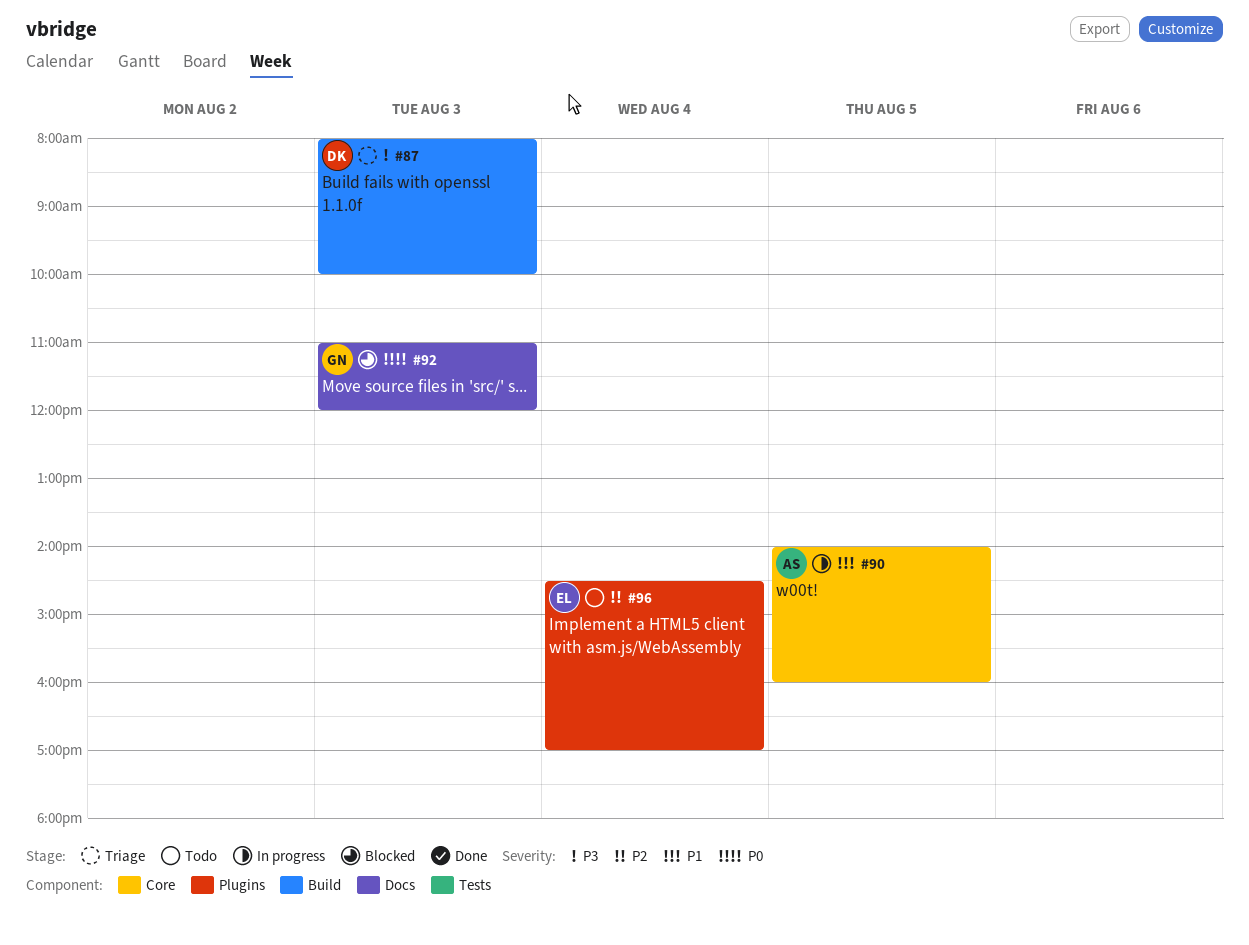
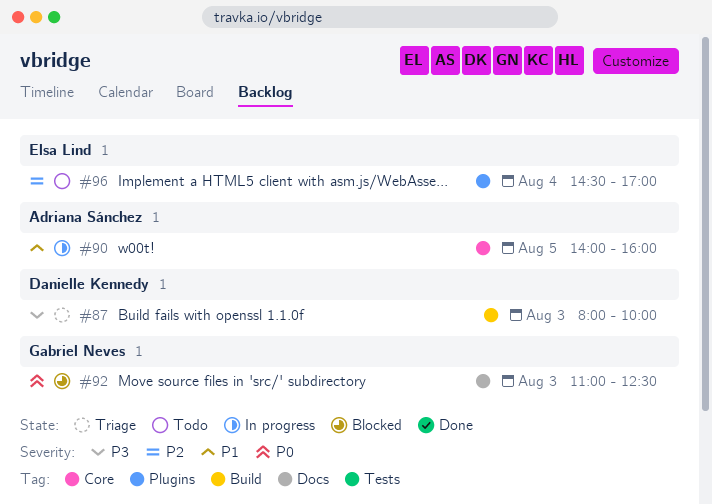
#92, ends: 12:00 -> 12:30

